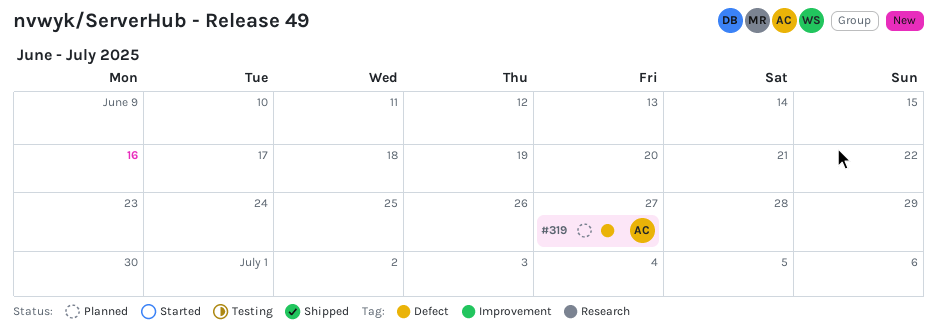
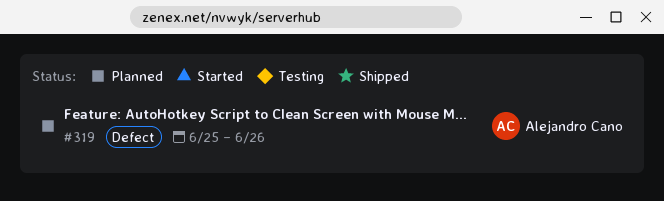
#319, due: Jun 27 -> Jun 26

